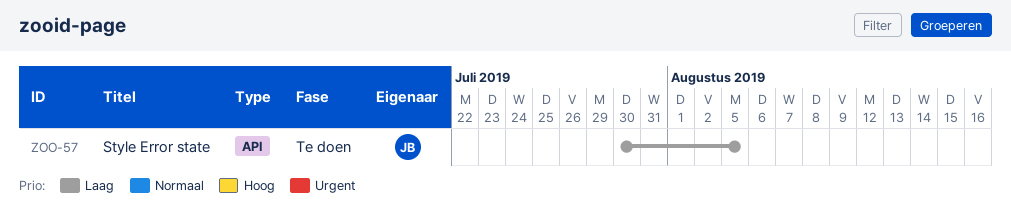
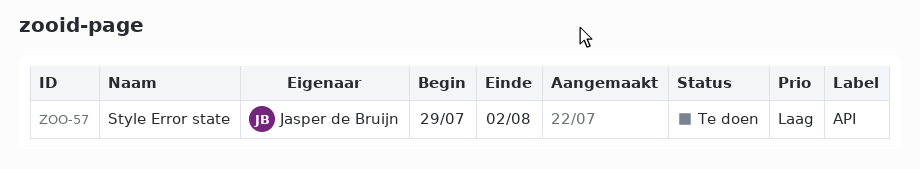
ZOO-57, start: Jul 30 -> Jul 29
ZOO-57, due: Aug 5 -> Aug 2

